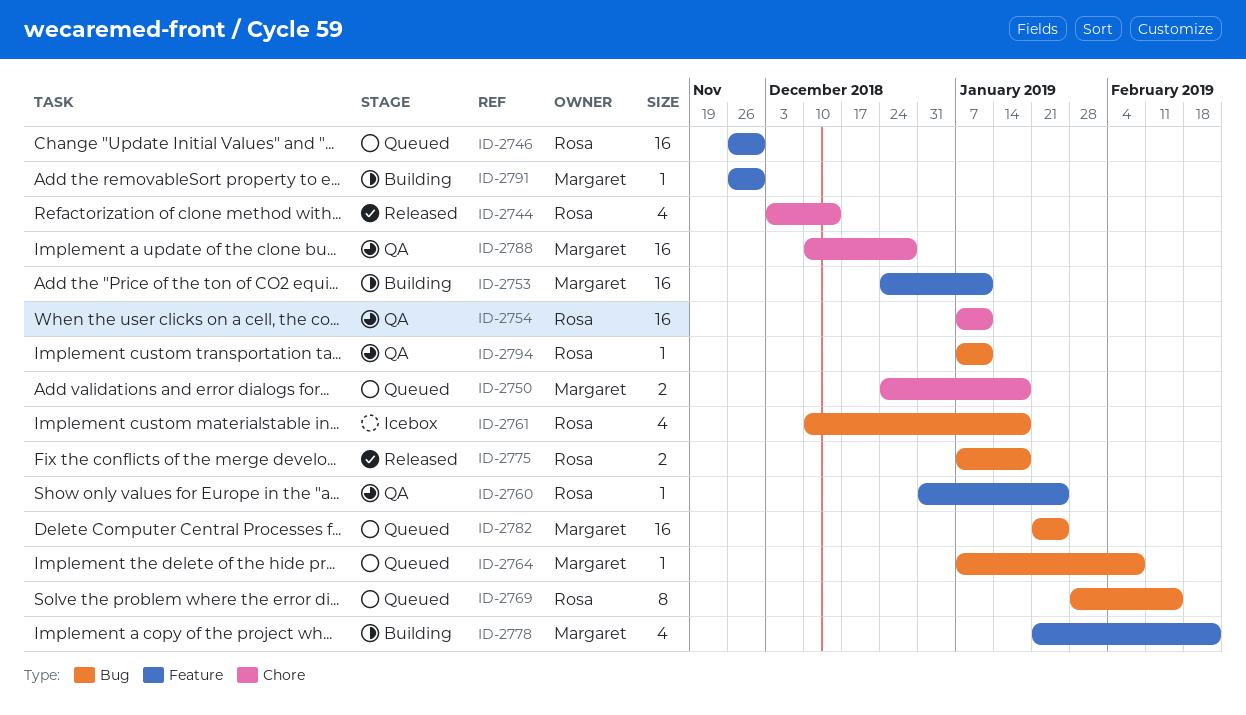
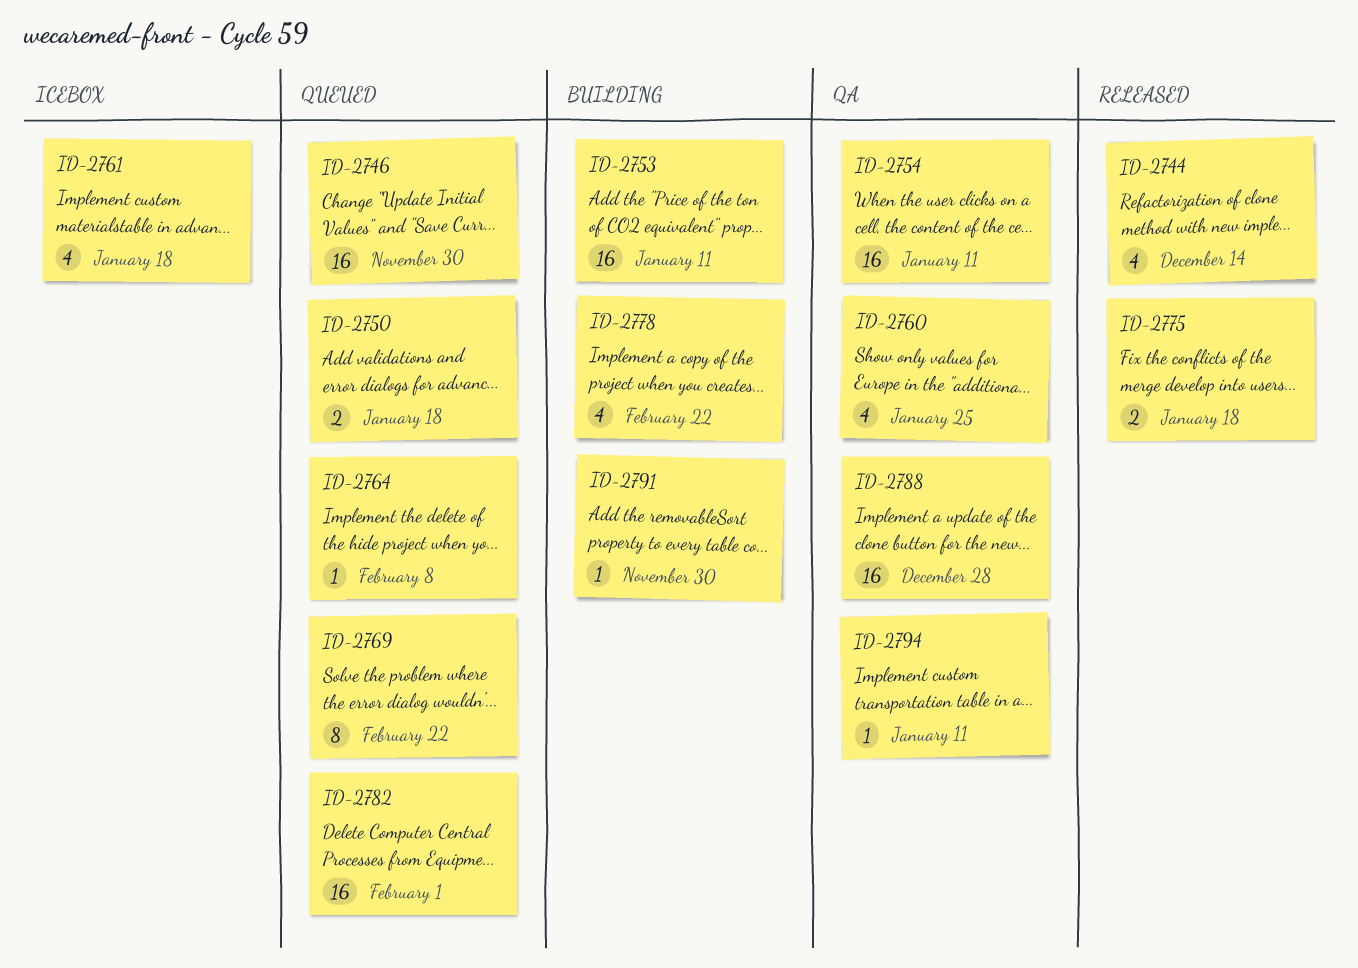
ID-2760, estimate: 1 -> 4
ID-2769, due: Feb 15 -> Feb 22
ID-2782, due: Jan 25 -> Feb 1

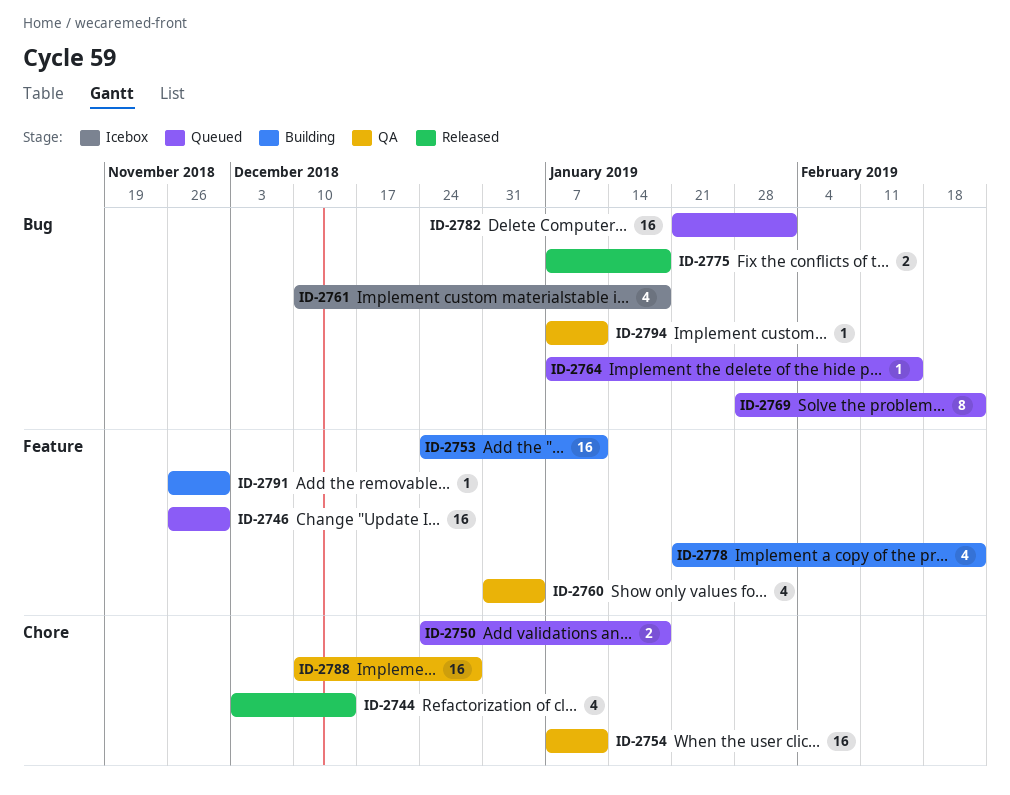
ID-2760, due: Jan 25 -> Jan 4
ID-2764, due: Feb 8 -> Feb 15

